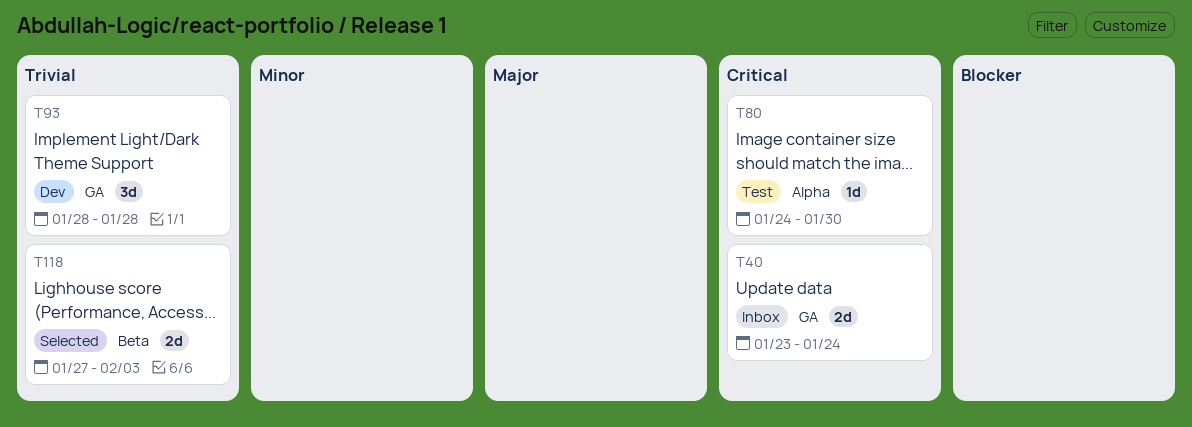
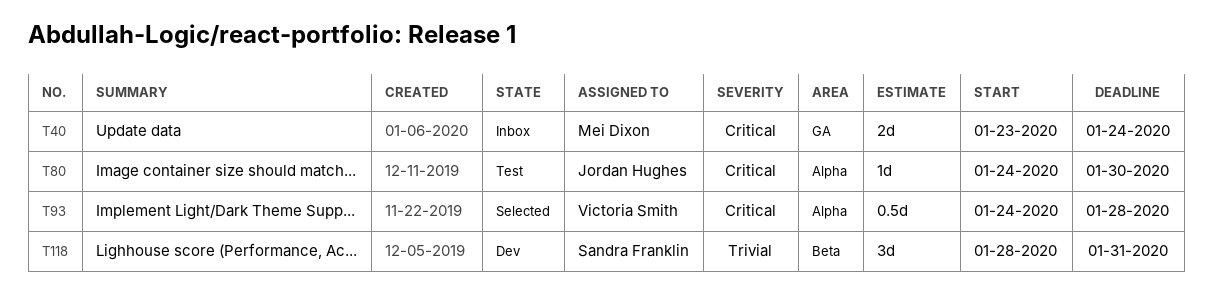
T93, status: Dev -> Selected
T93, priority: Trivial -> Critical
T93, label: GA -> Alpha
T93, estimate: 3d -> 0.5d
T93, start: Jan 28 -> Jan 24
T118, status: Selected -> Dev
T118, estimate: 2d -> 3d
T118, start: Jan 27 -> Jan 28
T118, due: Feb 3 -> Jan 31

